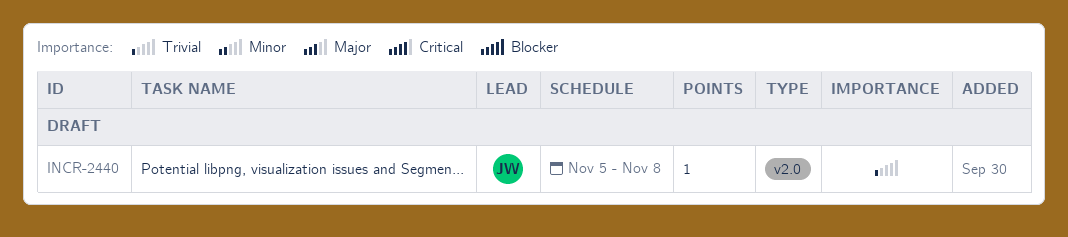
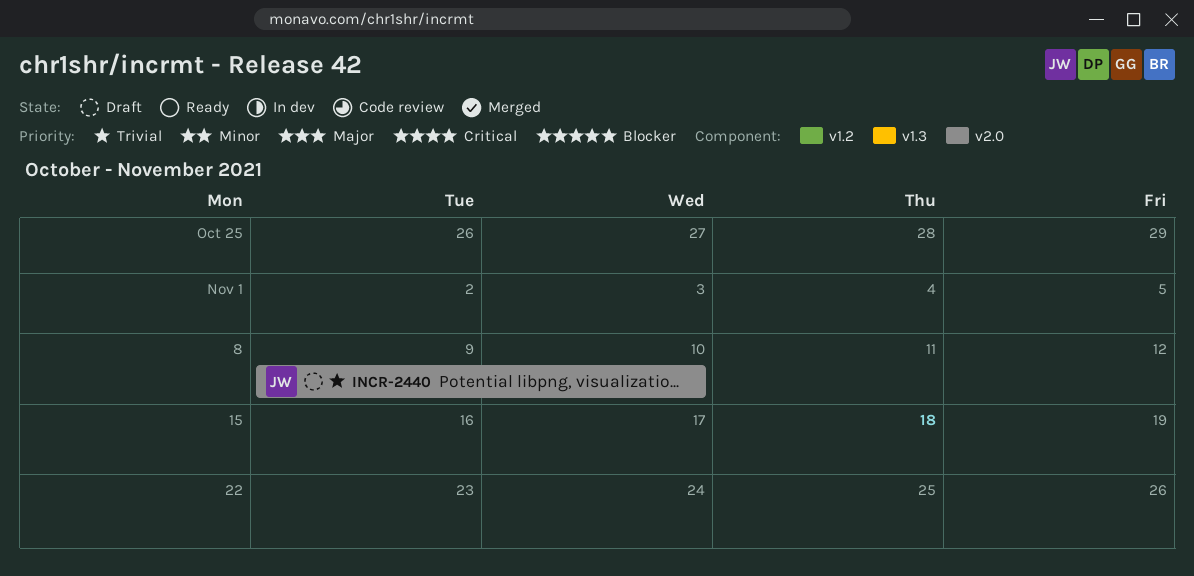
INCR-2440, start: Nov 5 -> Nov 9
INCR-2440, due: Nov 8 -> Nov 10

